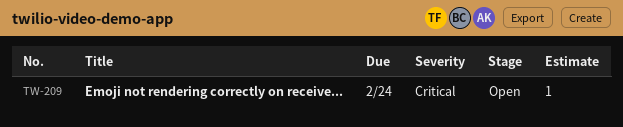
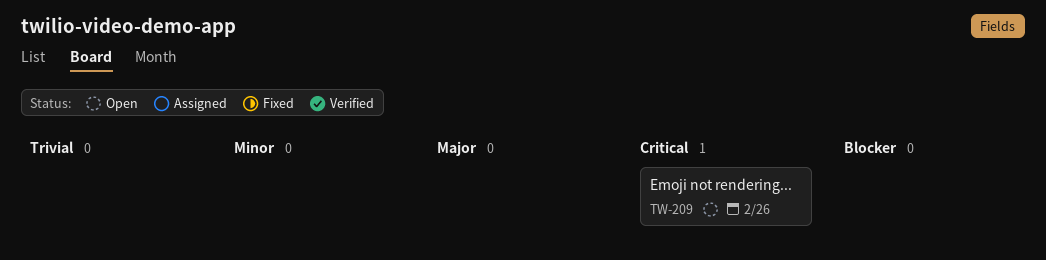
TW-209, due: Feb 24 -> Feb 26

